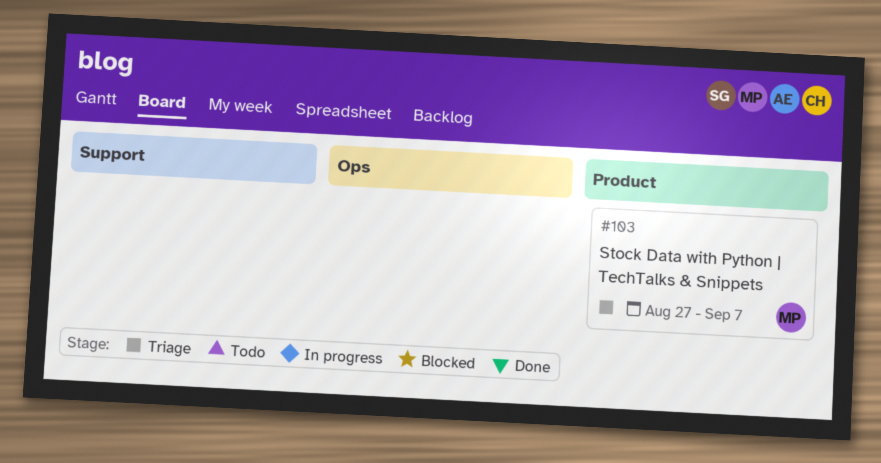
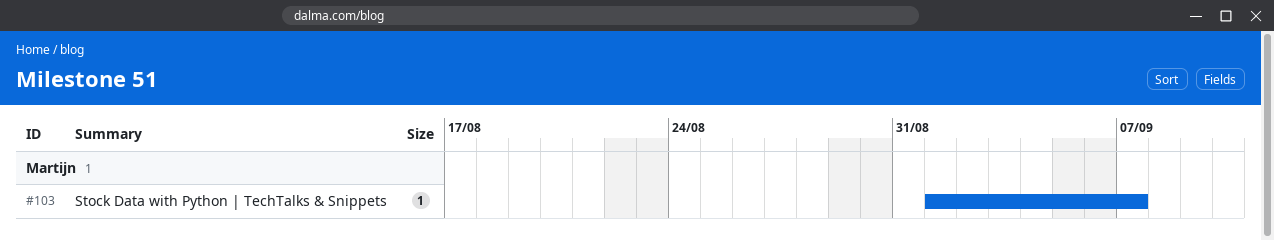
#103, start: Aug 27 -> Sep 1

